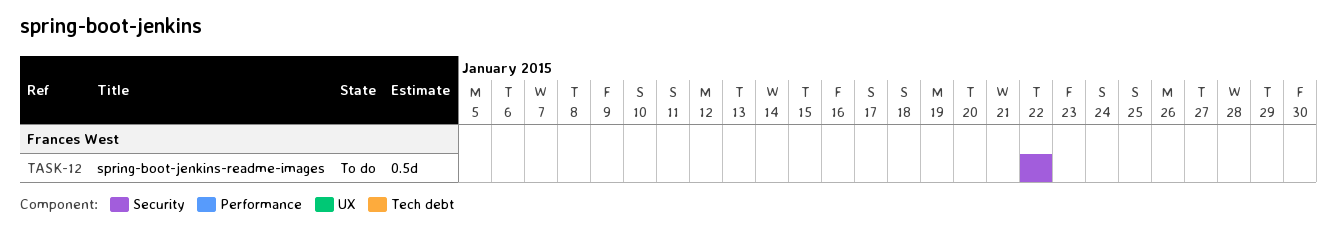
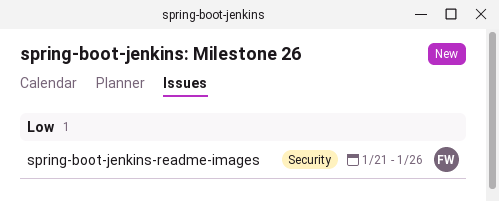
spring-boot-jenkins-readme-images, start: Jan 22 -> Jan 21
spring-boot-jenkins-readme-images, due: Jan 22 -> Jan 26

